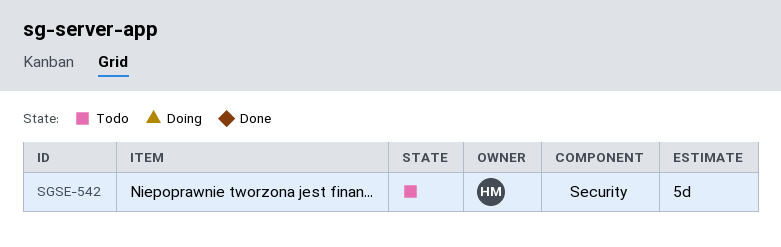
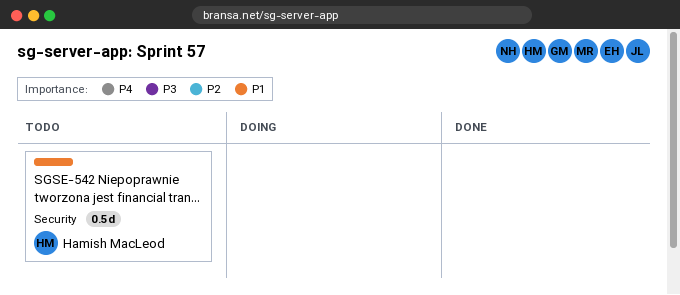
SGSE-542, estimate: 5d -> 0.5d

